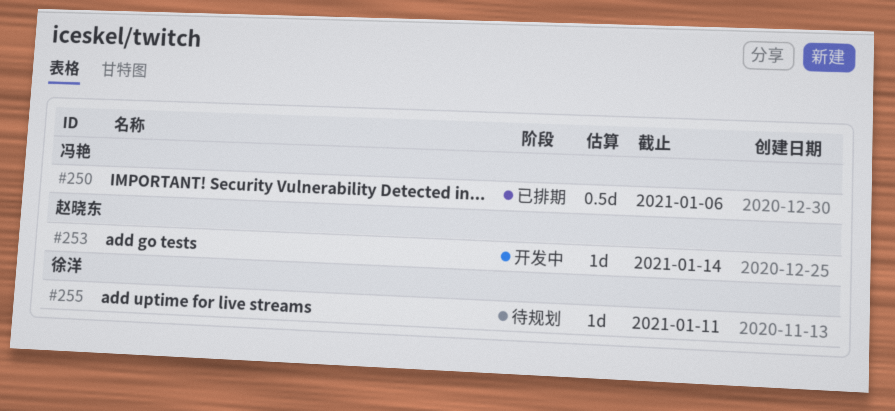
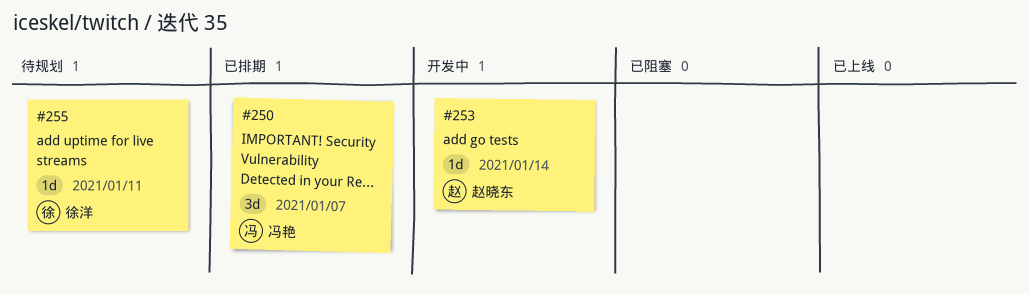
#250, estimate: 0.5d -> 3d
#250, due: Jan 6 -> Jan 7

